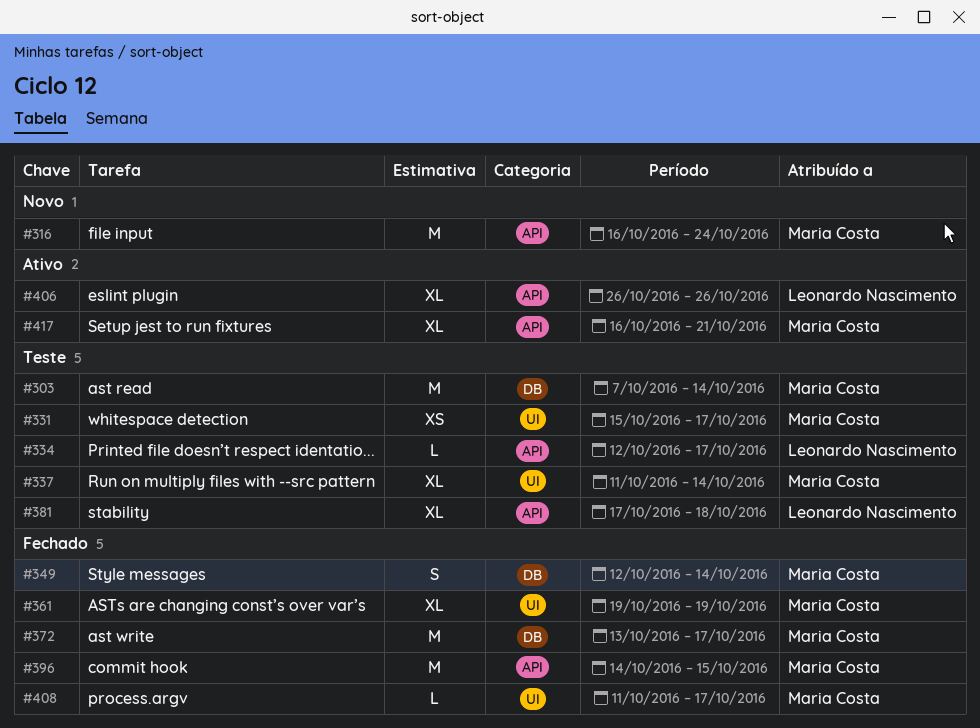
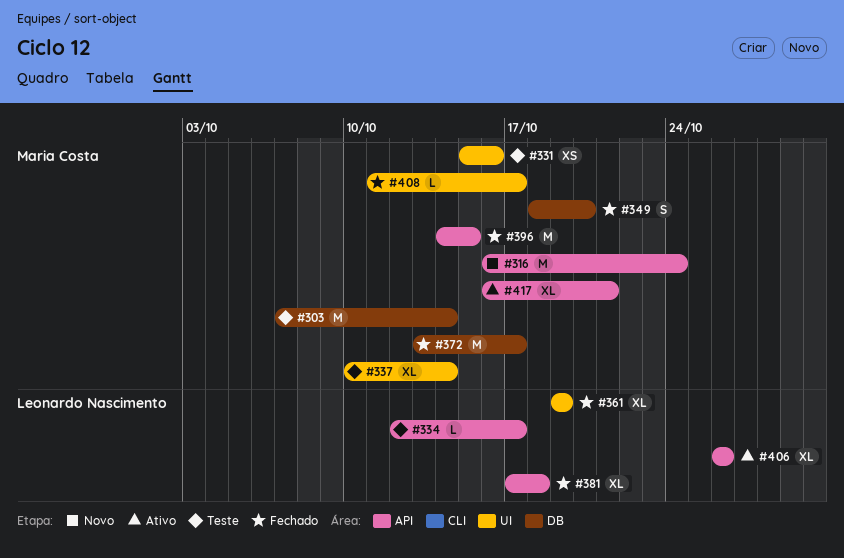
#331, due: Oct 17 -> Oct 16
#337, start: Oct 11 -> Oct 10
#349, start: Oct 12 -> Oct 18
#349, due: Oct 14 -> Oct 20
#361, owner: Maria Costa -> Leonardo Nascimento
#381, status: Teste -> Fechado

